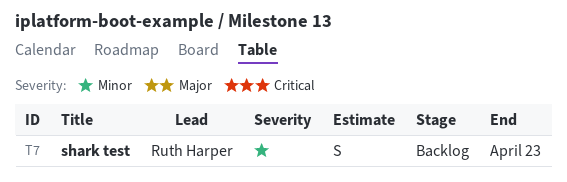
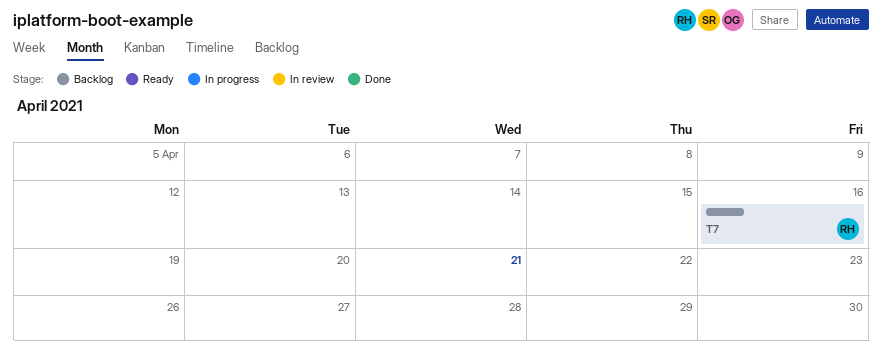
T7, due: Apr 23 -> Apr 16

